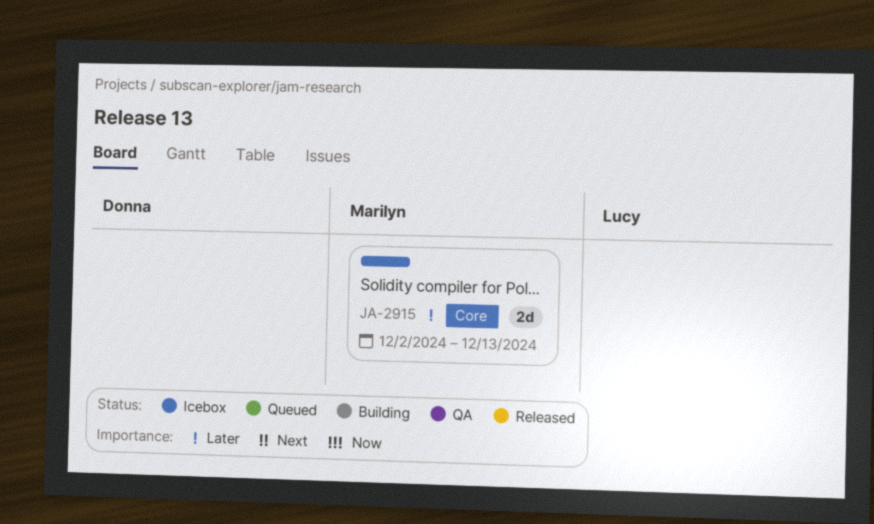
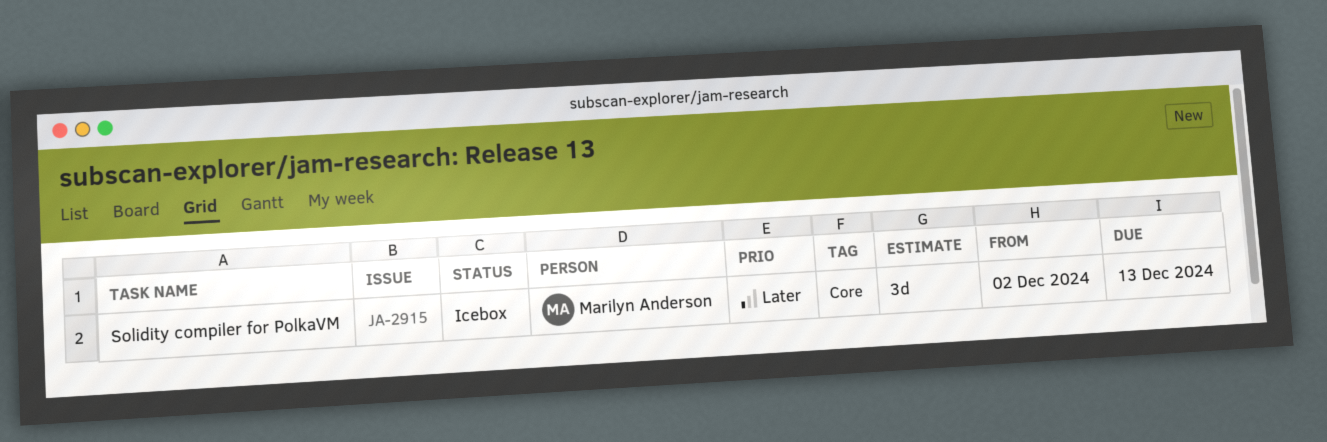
JA-2915, estimate: 2d -> 3d

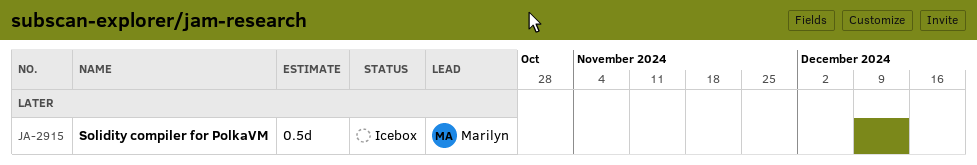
JA-2915, estimate: 3d -> 0.5d
JA-2915, start: Dec 2 -> Dec 9

